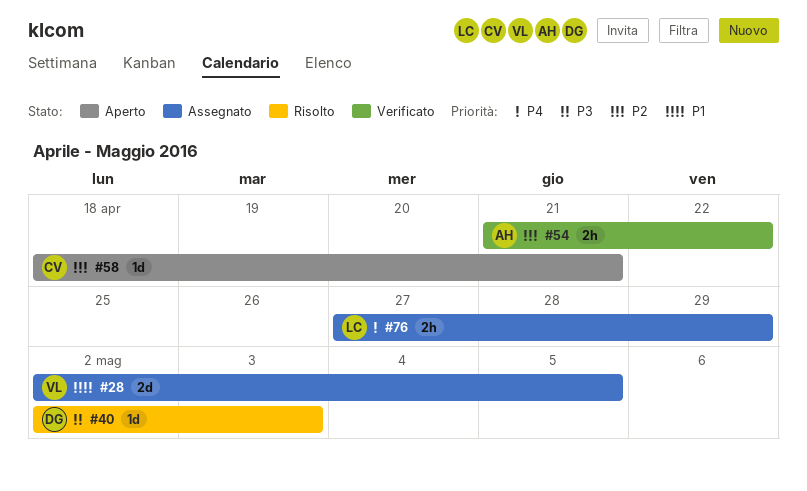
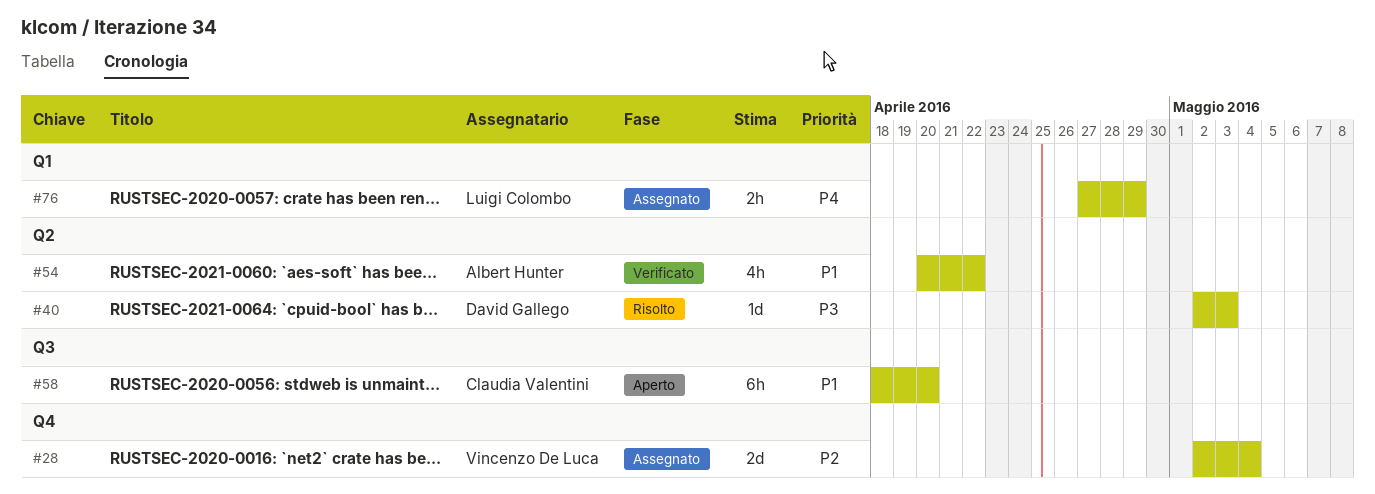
#28, priority: P1 -> P2
#28, due: May 5 -> May 4
#54, priority: P2 -> P1
#54, estimate: 2h -> 4h
#54, start: Apr 21 -> Apr 20
#58, priority: P2 -> P1
#58, estimate: 1d -> 6h
#58, due: Apr 21 -> Apr 20

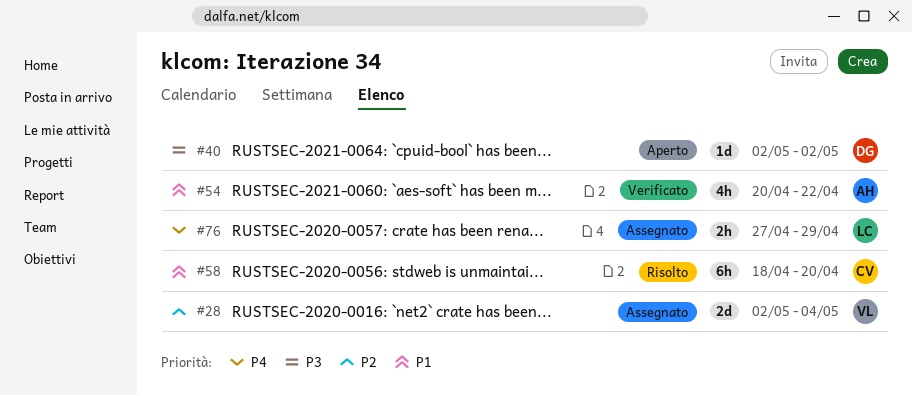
#40, status: Risolto -> Aperto
#40, due: May 3 -> May 2
#58, status: Aperto -> Risolto

